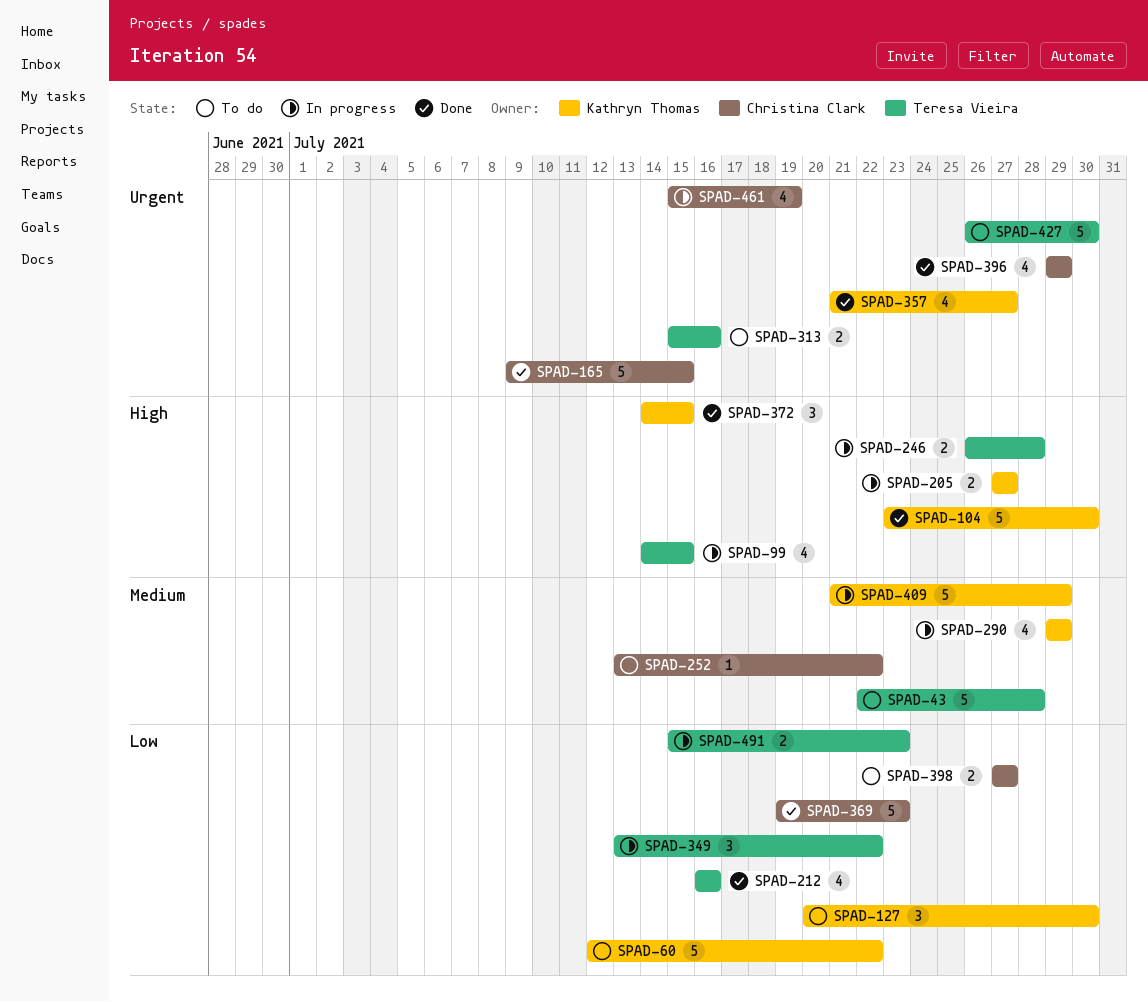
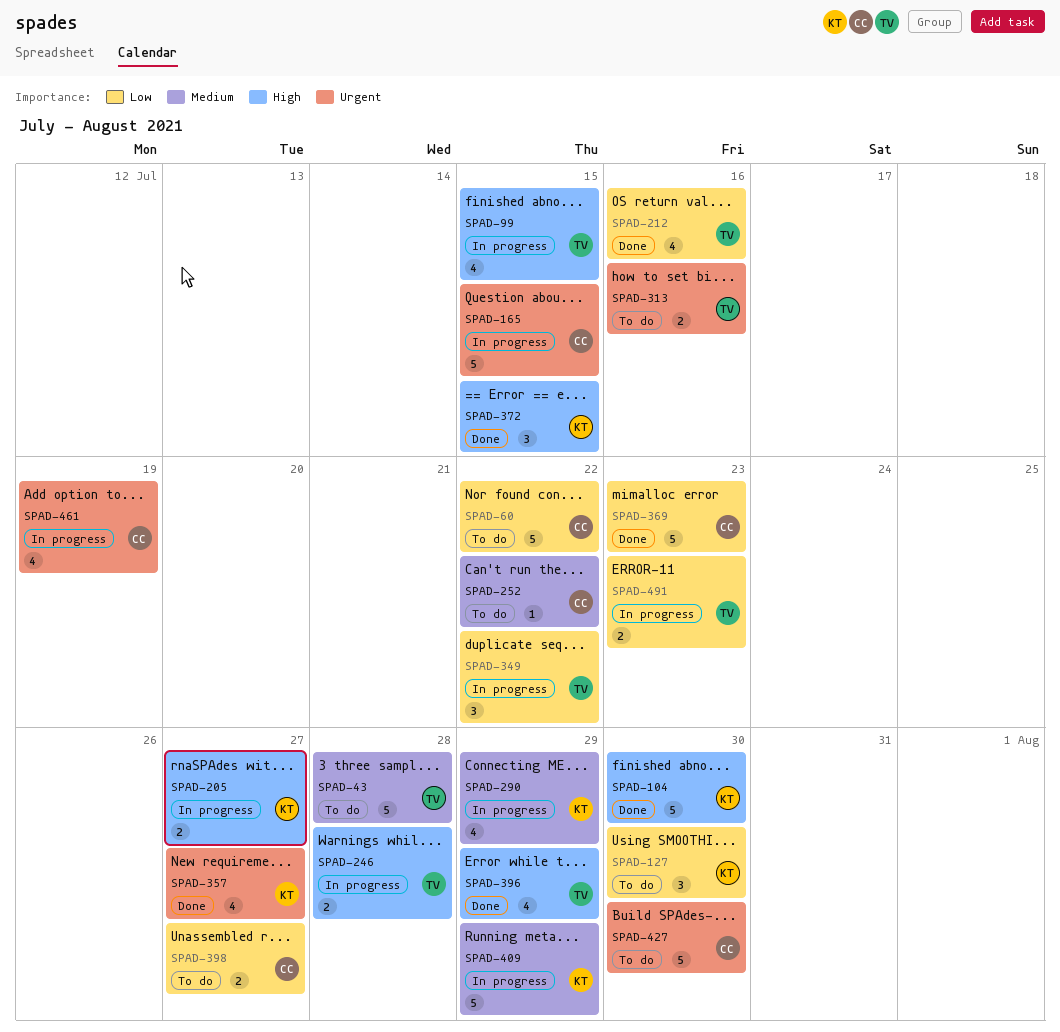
SPAD-60, owner: Kathryn Thomas -> Christina Clark
SPAD-165, status: Done -> In progress
SPAD-396, owner: Christina Clark -> Teresa Vieira
SPAD-396, priority: Urgent -> High
SPAD-427, owner: Teresa Vieira -> Christina Clark

